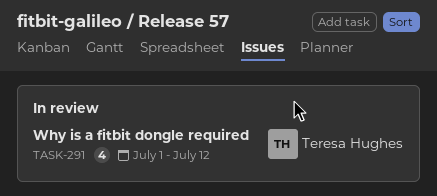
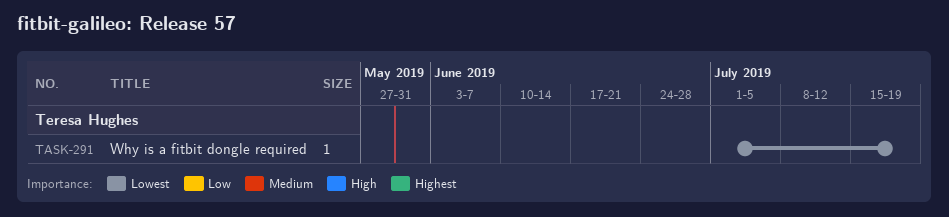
TASK-291, estimate: 4 -> 1
TASK-291, due: Jul 12 -> Jul 19

